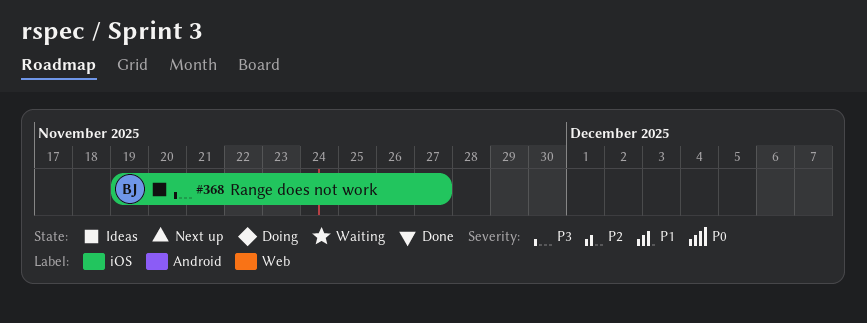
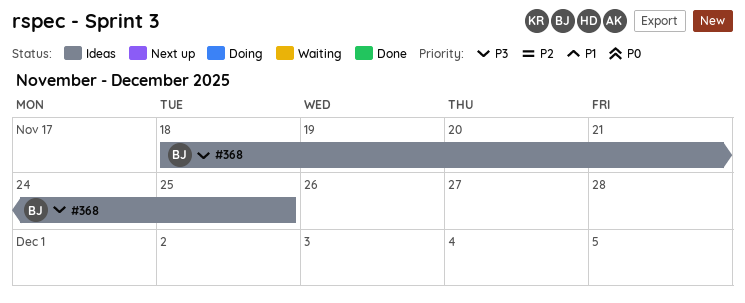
#368, start: Nov 19 -> Nov 18
#368, due: Nov 27 -> Nov 25

